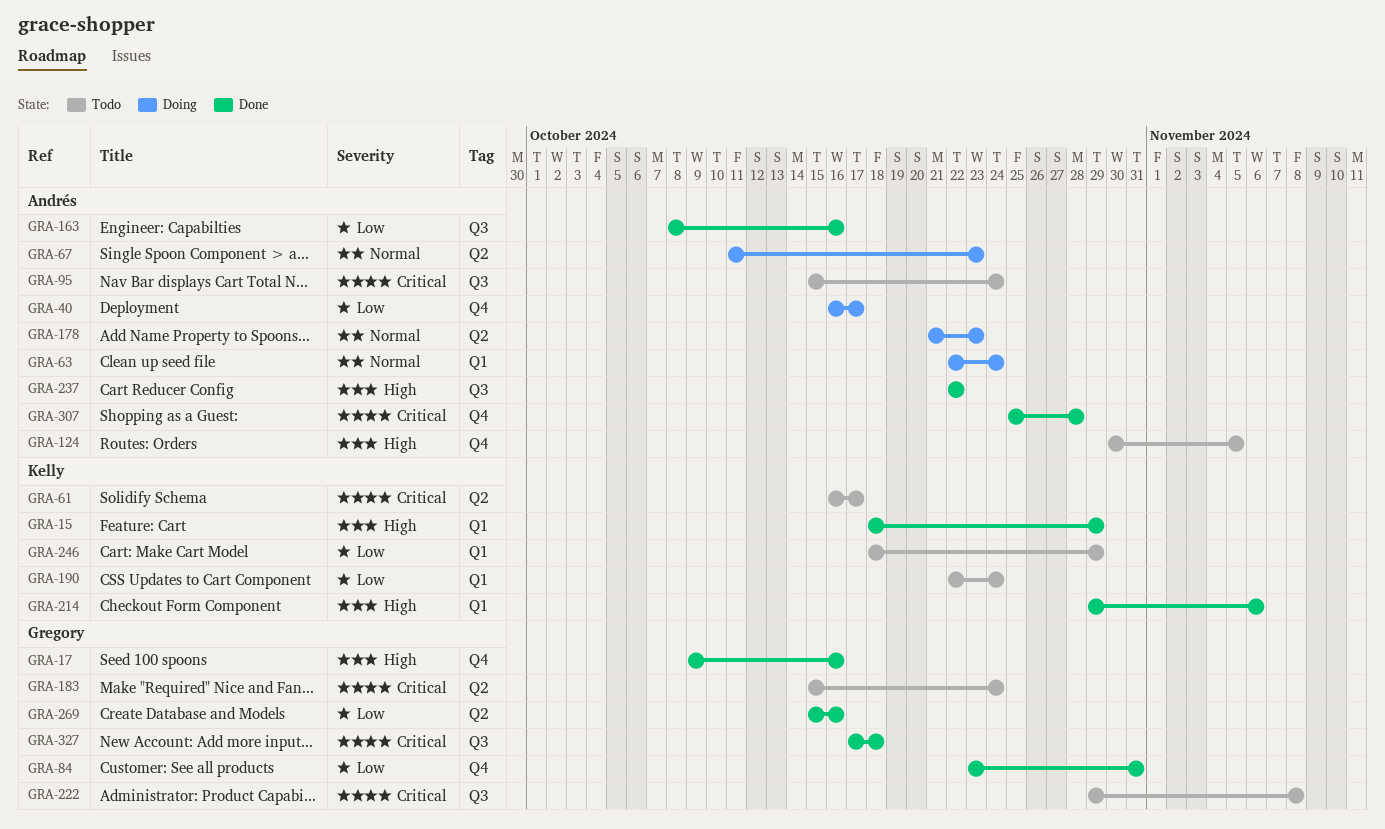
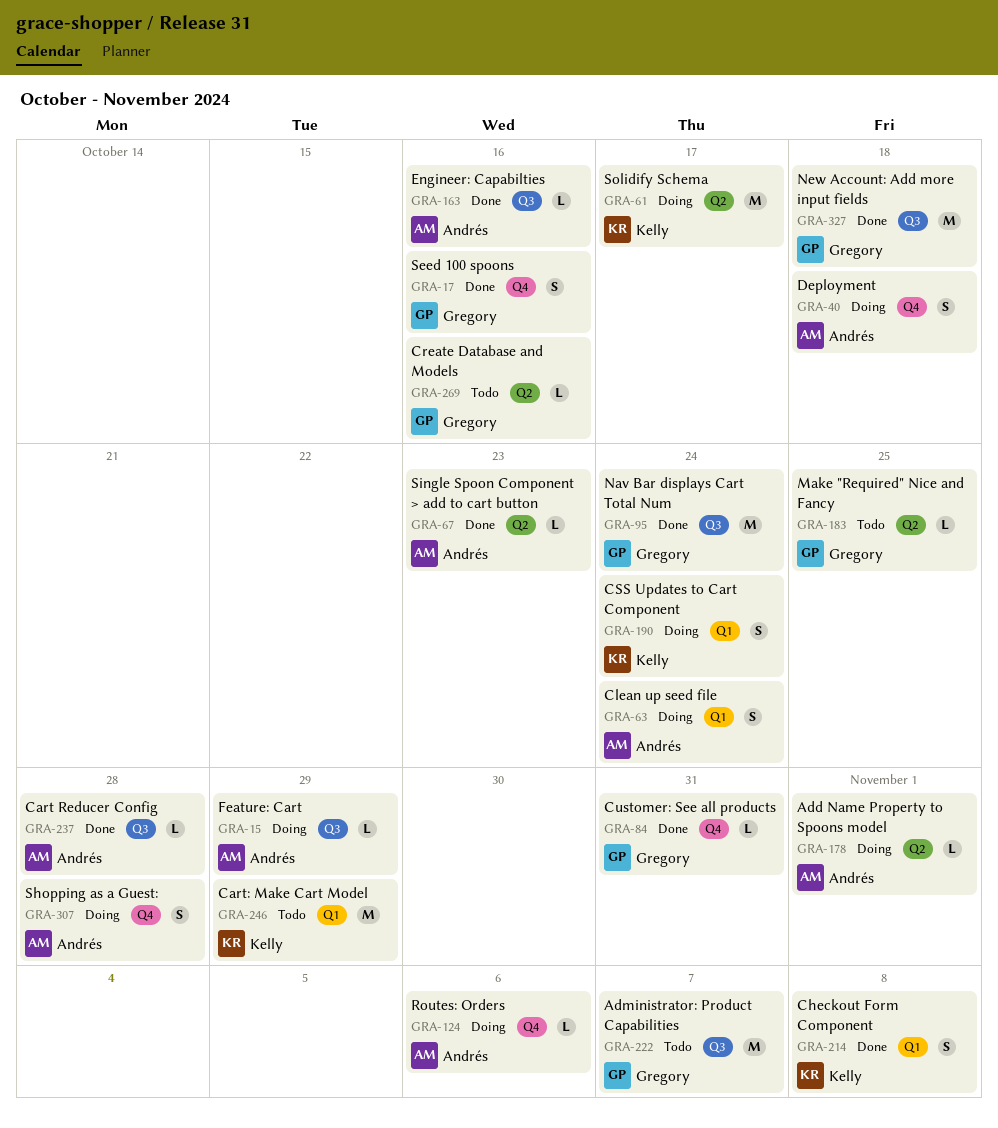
GRA-15, status: Done -> Doing
GRA-15, owner: Kelly -> Andrés
GRA-15, label: Q1 -> Q3
GRA-40, due: Oct 17 -> Oct 18
GRA-61, status: Todo -> Doing
GRA-67, status: Doing -> Done
GRA-95, status: Todo -> Done
GRA-95, owner: Andrés -> Gregory
GRA-124, status: Todo -> Doing
GRA-124, due: Nov 5 -> Nov 6
GRA-178, due: Oct 23 -> Nov 1
GRA-183, due: Oct 24 -> Oct 25
GRA-190, status: Todo -> Doing
GRA-214, due: Nov 6 -> Nov 8
GRA-222, due: Nov 8 -> Nov 7
GRA-237, due: Oct 22 -> Oct 28
GRA-269, status: Done -> Todo
GRA-307, status: Done -> Doing

